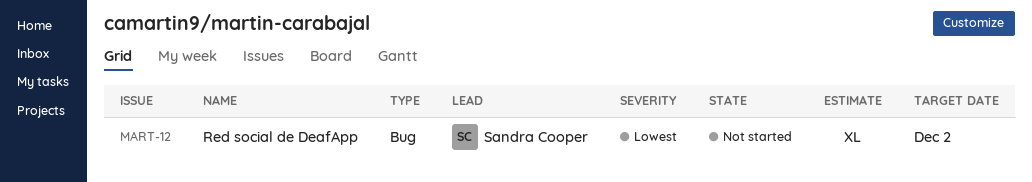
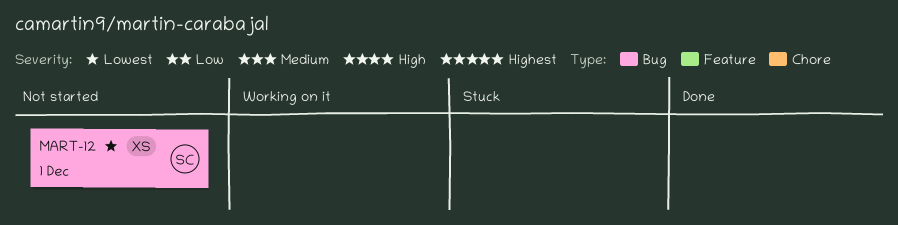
MART-12, estimate: XL -> XS
MART-12, due: Dec 2 -> Dec 1

